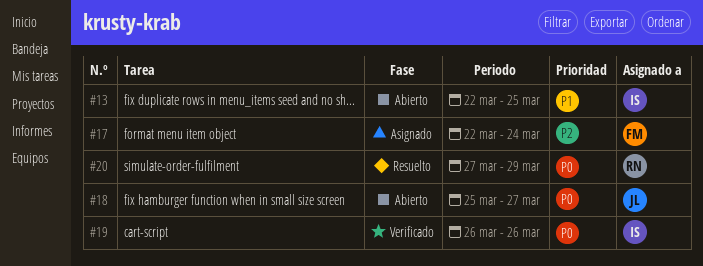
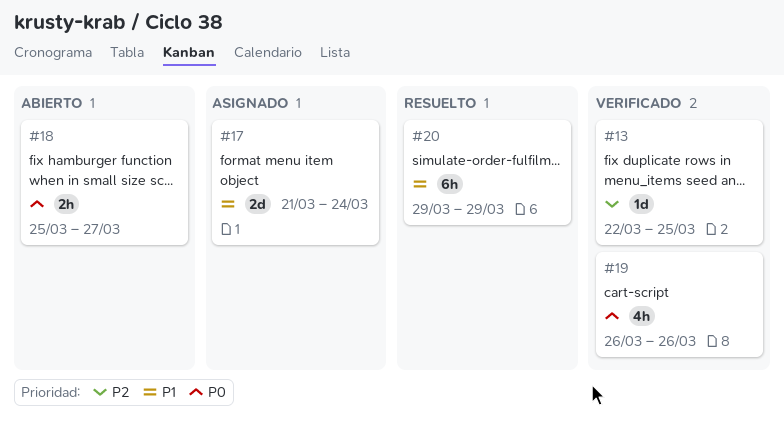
#13, status: Abierto -> Verificado
#13, priority: P1 -> P2
#17, priority: P2 -> P1
#17, start: Mar 22 -> Mar 21
#20, priority: P0 -> P1
#20, start: Mar 27 -> Mar 29

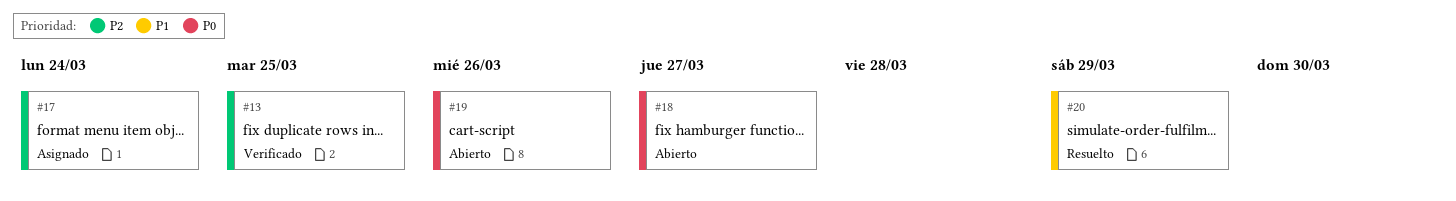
#17, priority: P1 -> P2
#19, status: Verificado -> Abierto

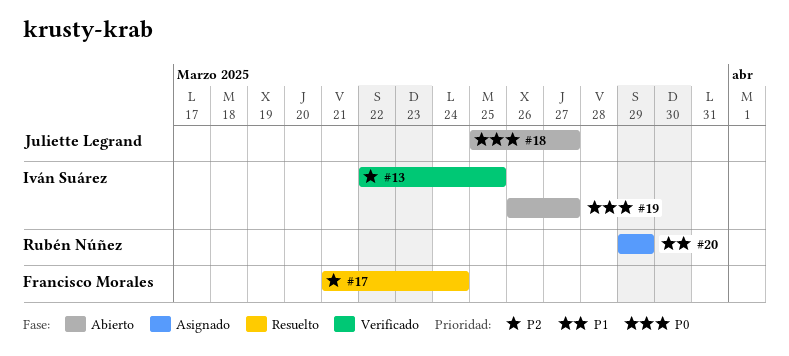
#17, status: Asignado -> Resuelto
#19, due: Mar 26 -> Mar 27
#20, status: Resuelto -> Asignado

